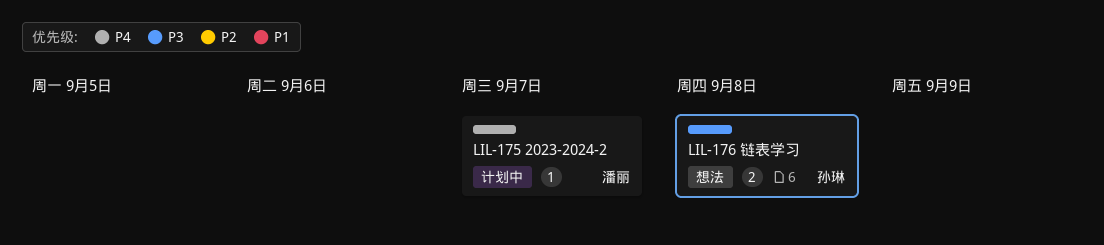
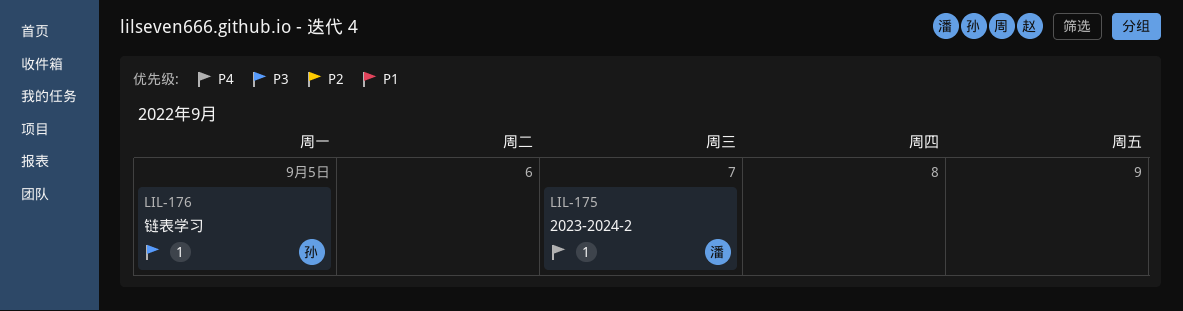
LIL-176, estimate: 2 -> 1
LIL-176, due: Sep 8 -> Sep 5

